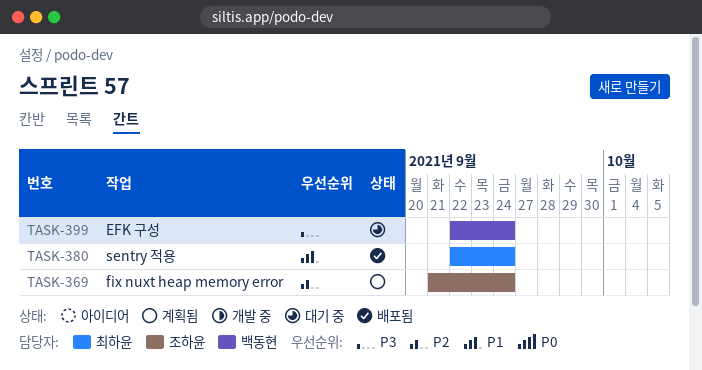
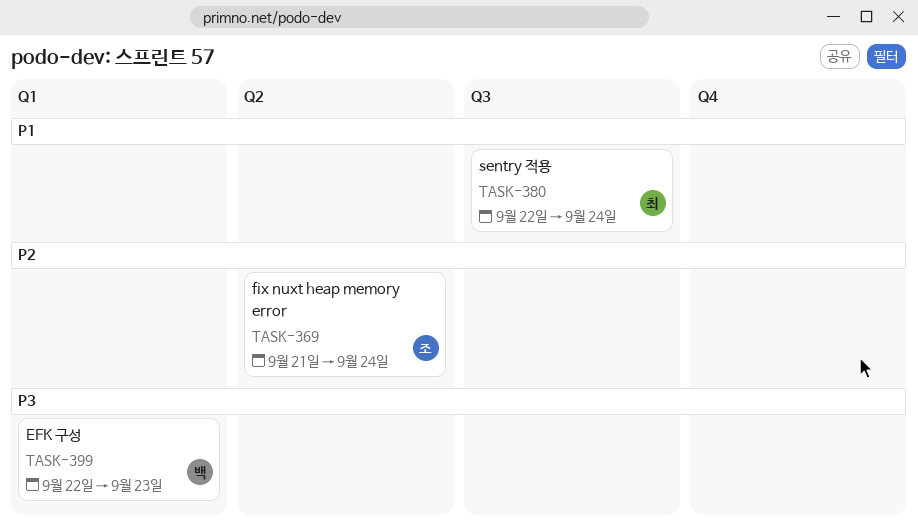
TASK-399, due: Sep 24 -> Sep 23

